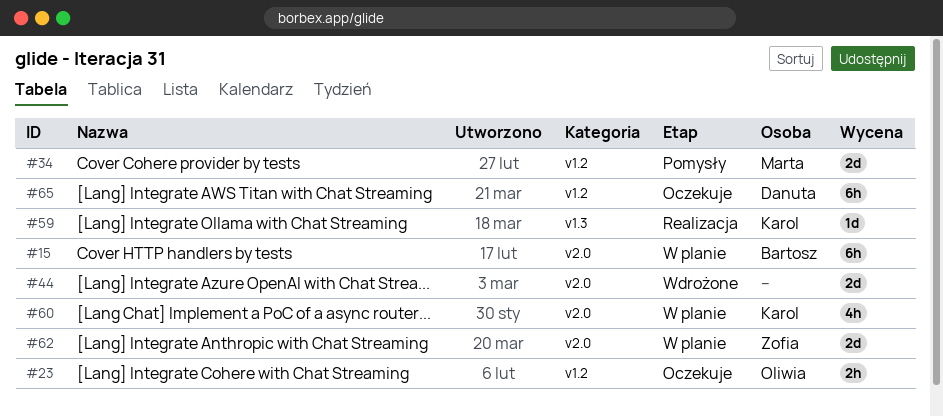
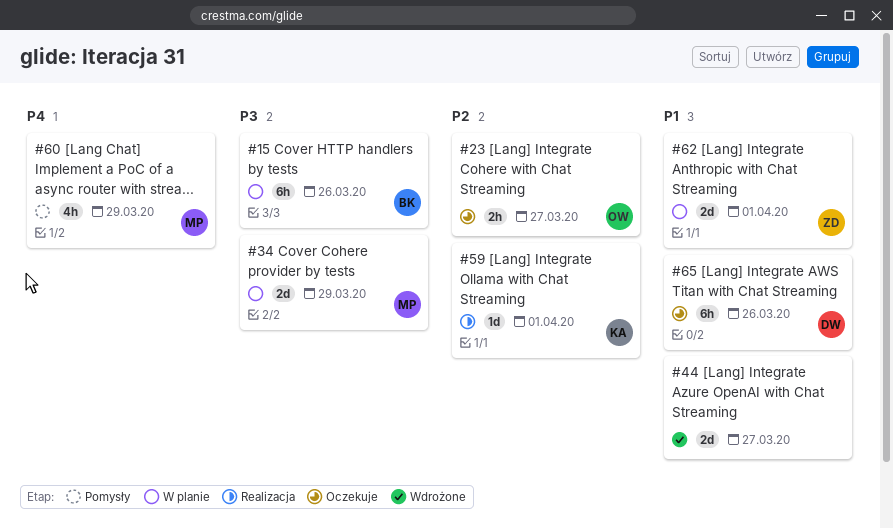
#34, status: Pomysły -> W planie
#60, status: W planie -> Pomysły
#60, owner: Karol -> Marta

